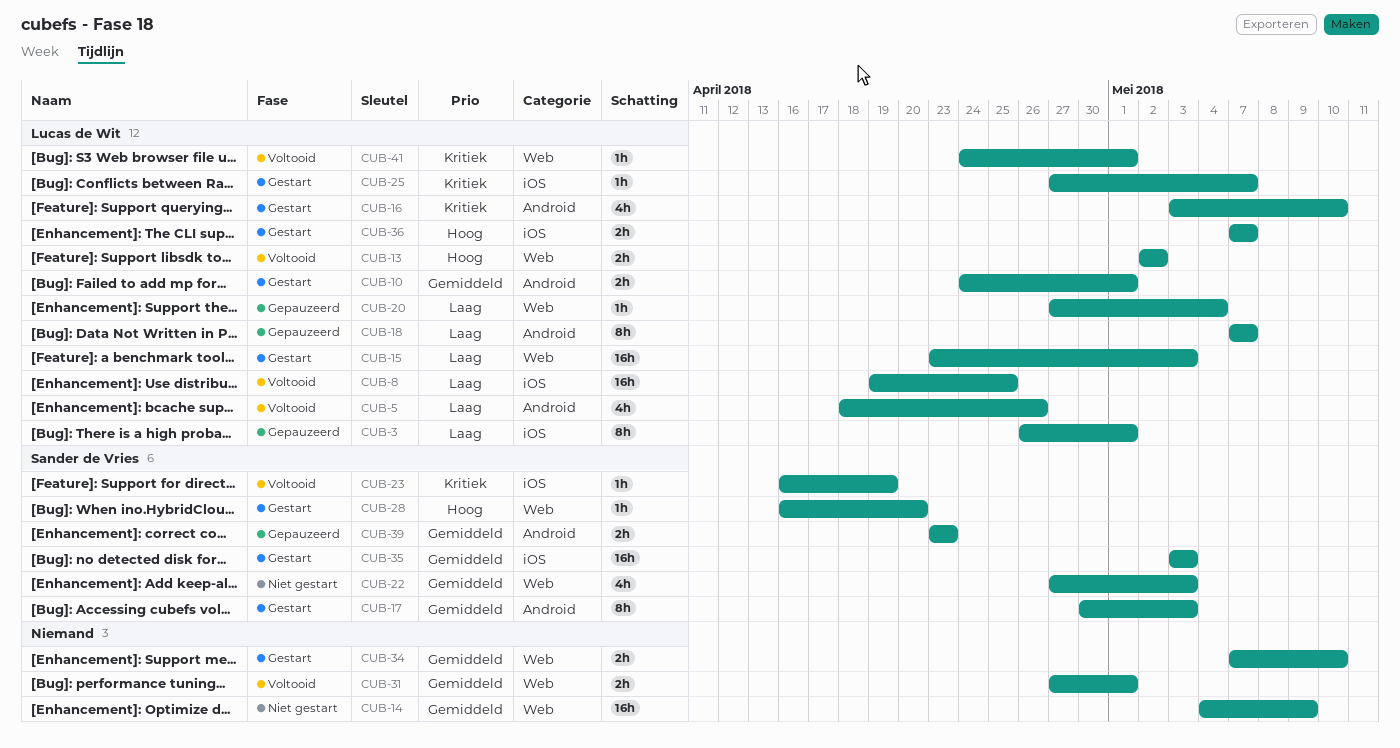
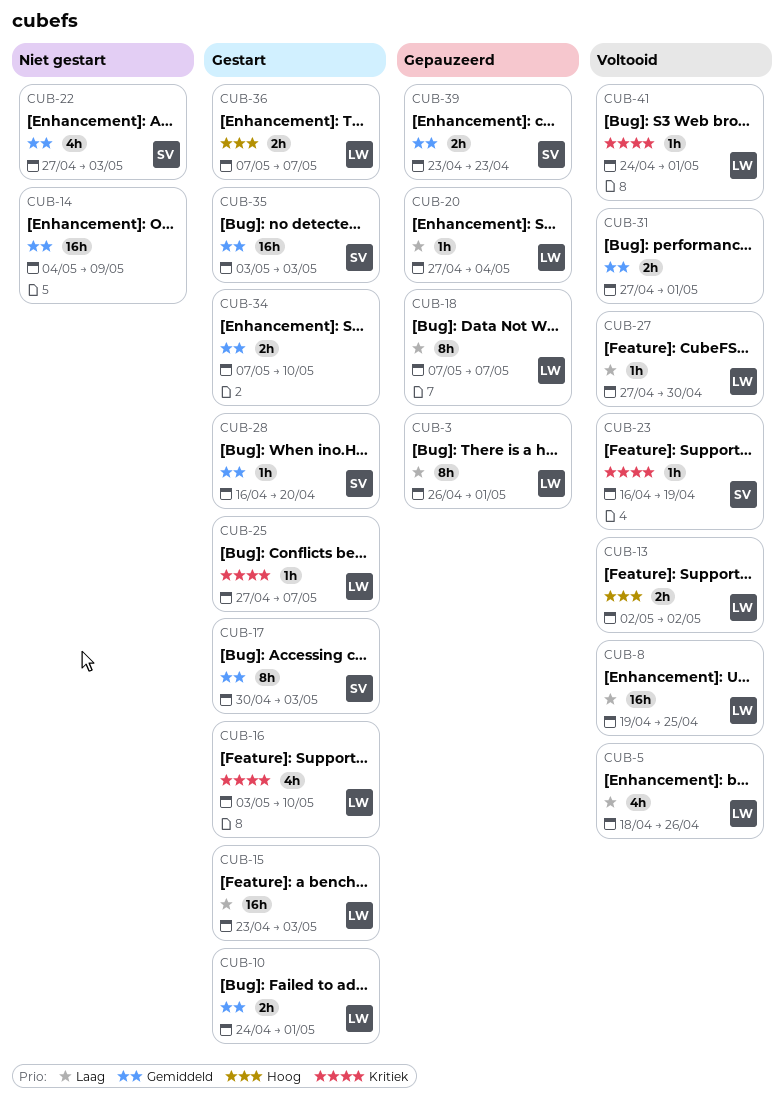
CUB-27: none -> present
CUB-28, priority: Hoog -> Gemiddeld

